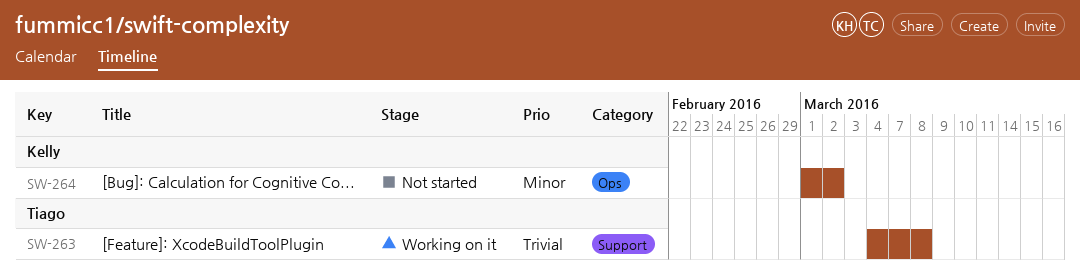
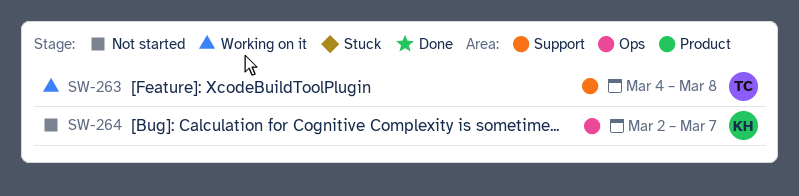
SW-264, start: Mar 1 -> Mar 2
SW-264, due: Mar 2 -> Mar 7

